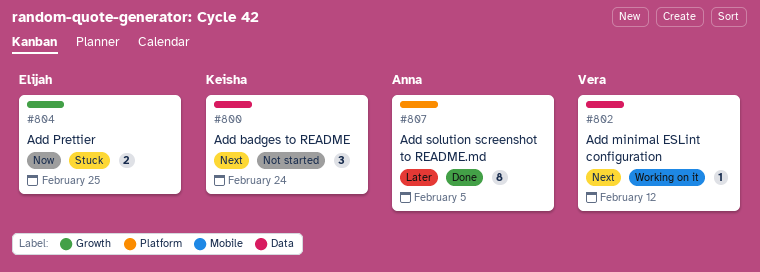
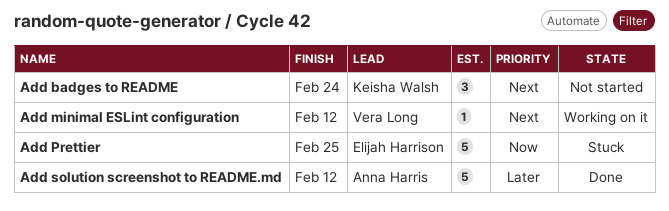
Add Prettier, estimate: 2 -> 5
Add solution screenshot to README.md, estimate: 8 -> 5
Add solution screenshot to README.md, due: Feb 5 -> Feb 12

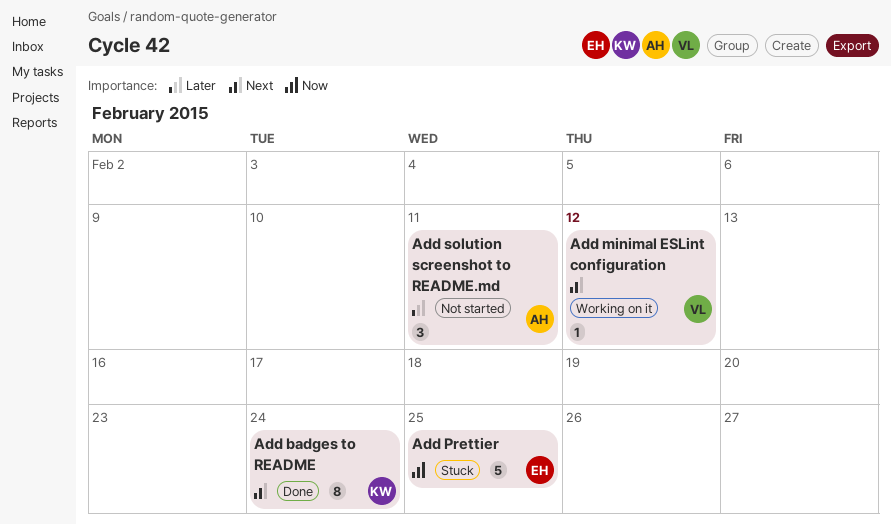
Add badges to README, status: Not started -> Done
Add badges to README, estimate: 3 -> 8
Add solution screenshot to README.md, status: Done -> Not started
Add solution screenshot to README.md, estimate: 5 -> 3
Add solution screenshot to README.md, due: Feb 12 -> Feb 11

